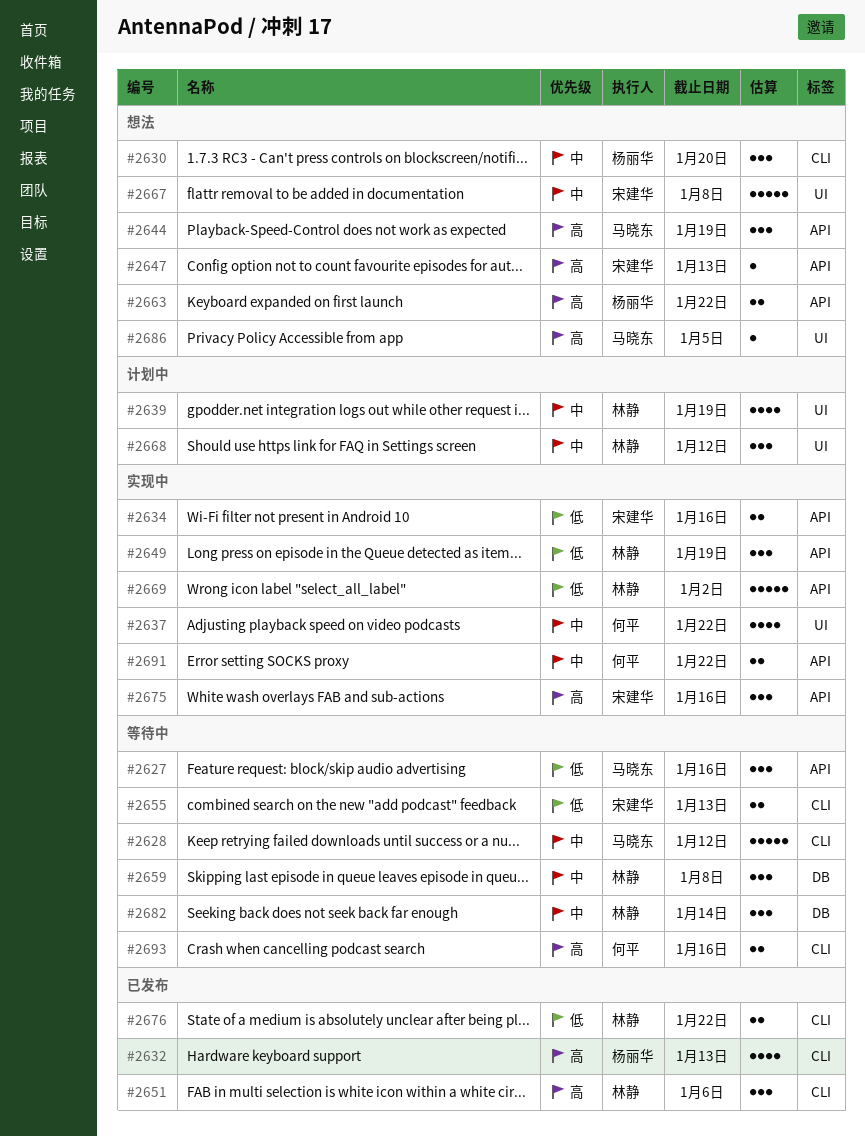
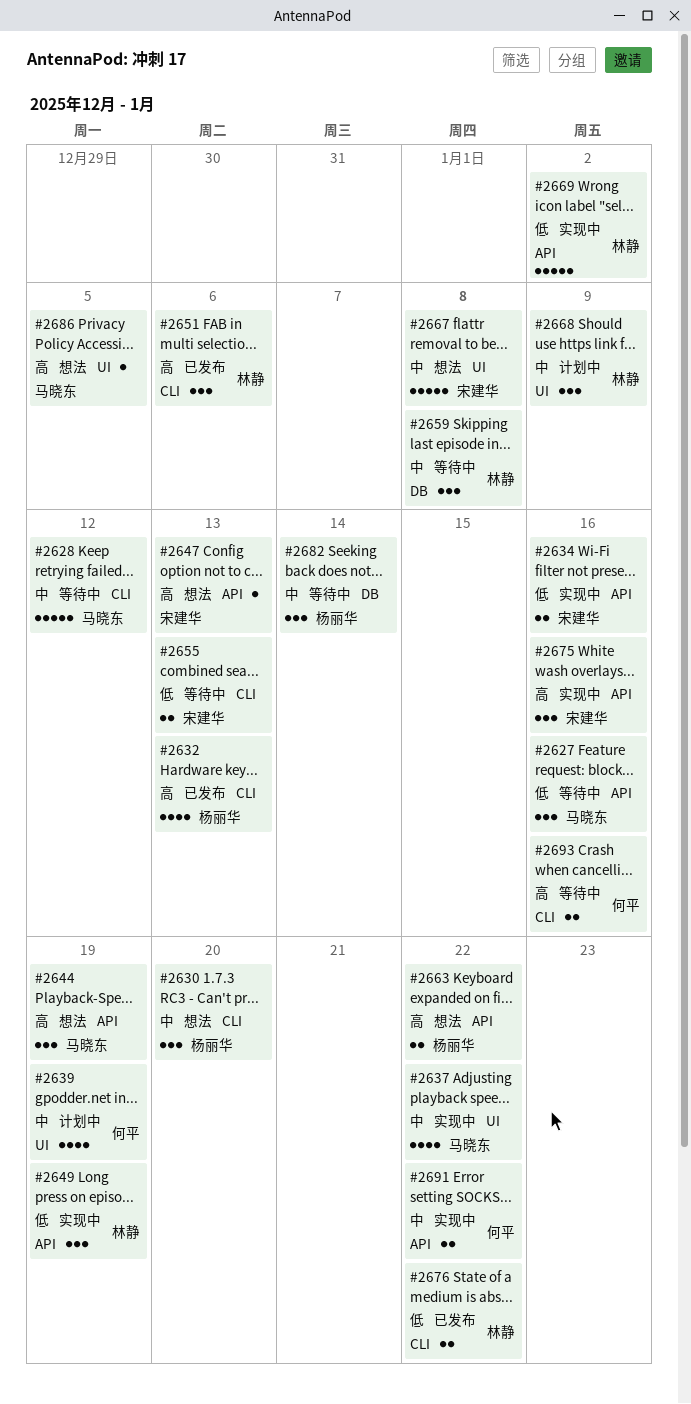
#2637, owner: 何平 -> 马晓东
#2639, owner: 林静 -> 何平
#2668, due: Jan 12 -> Jan 9
#2682, owner: 林静 -> 杨丽华

